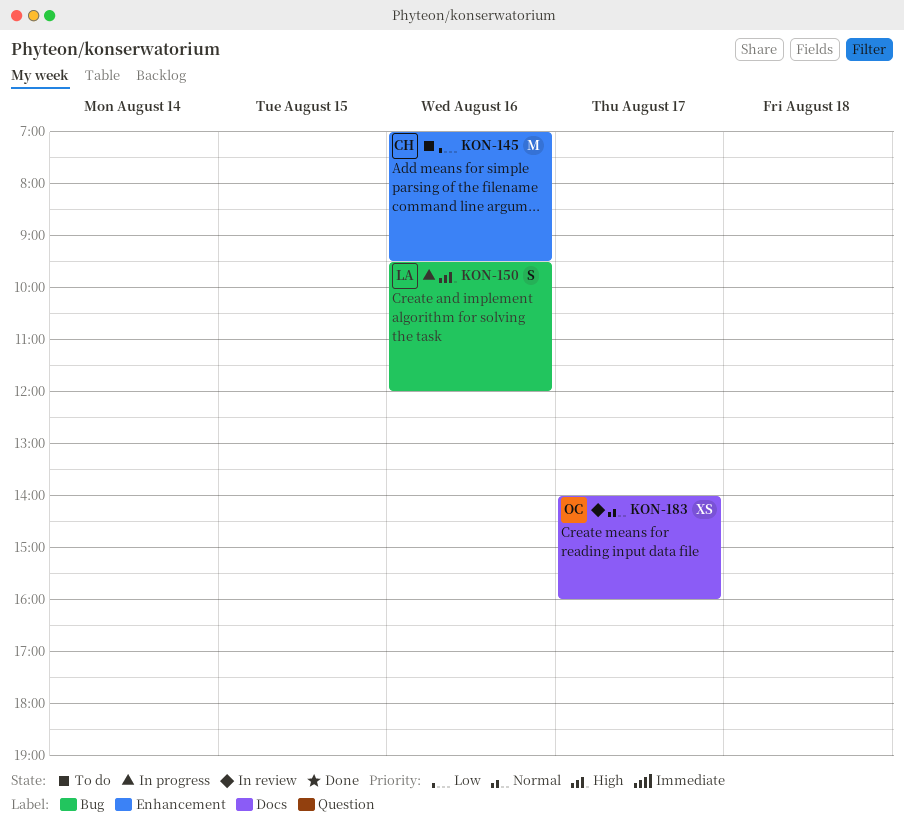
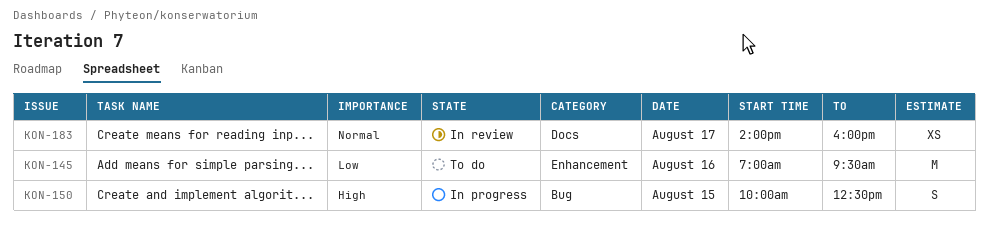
KON-150, day: Aug 16 -> Aug 15
KON-150, begins: 09:30 -> 10:00
KON-150, ends: 12:00 -> 12:30

